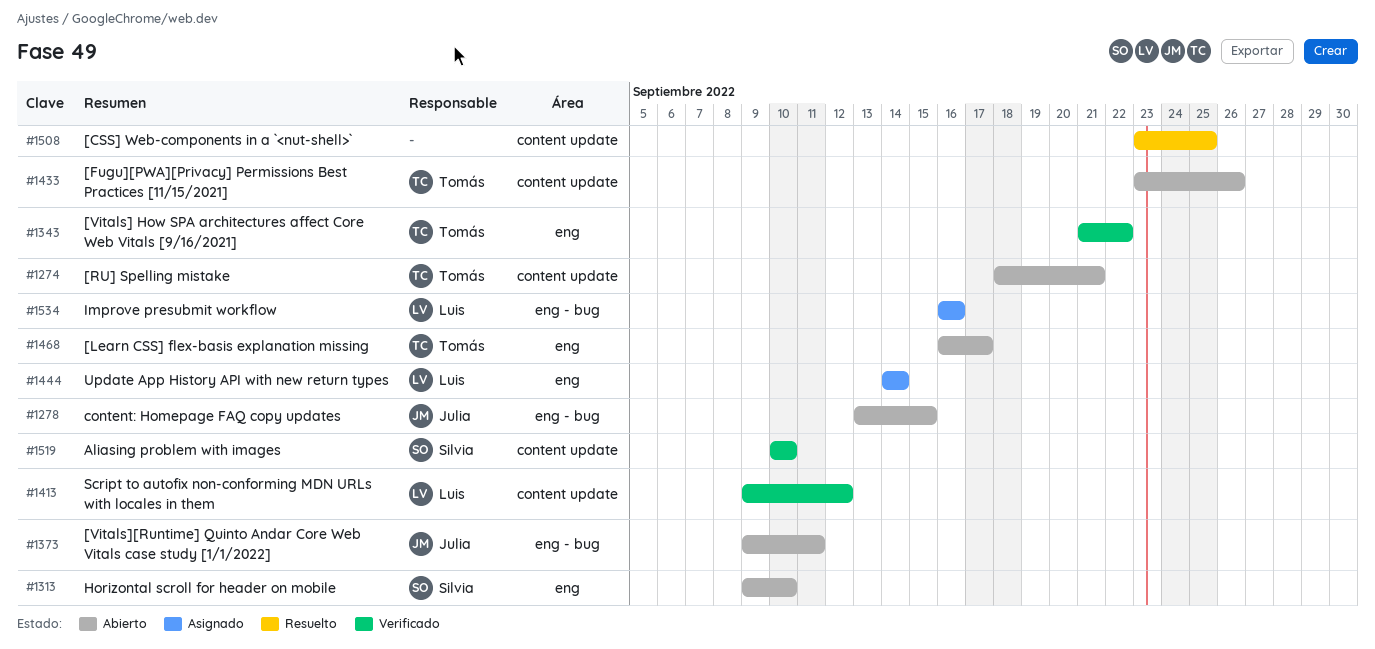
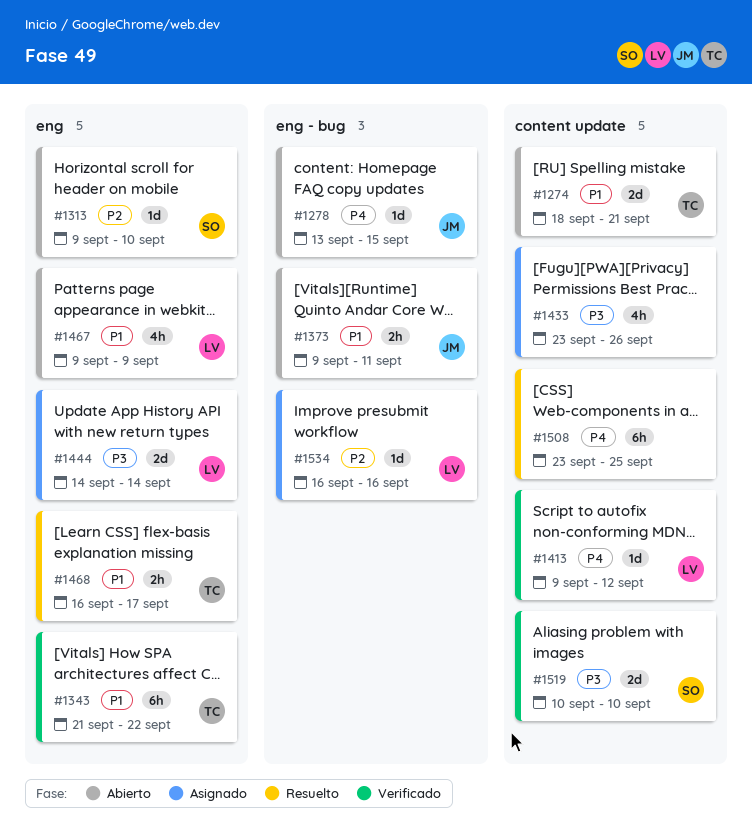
#1433, status: Abierto -> Asignado
#1433, owner: Tomás -> none
#1467: none -> present
#1468, status: Abierto -> Resuelto

